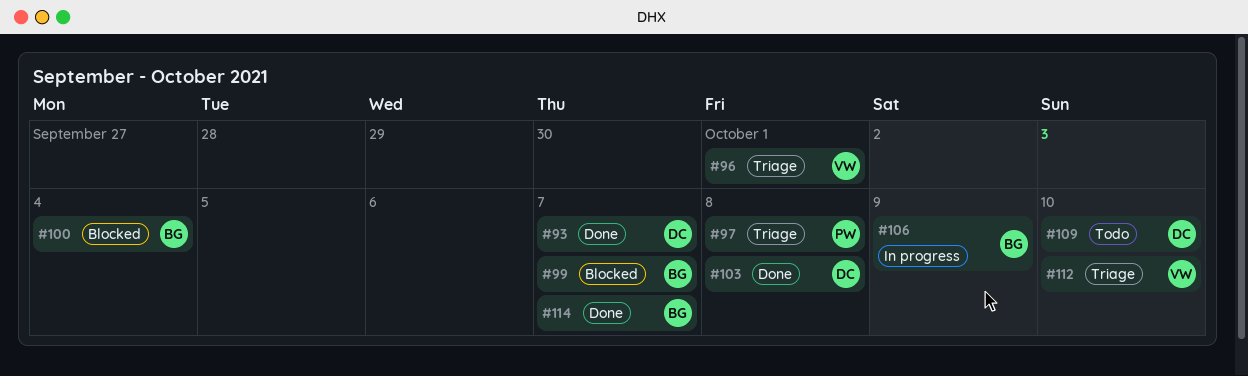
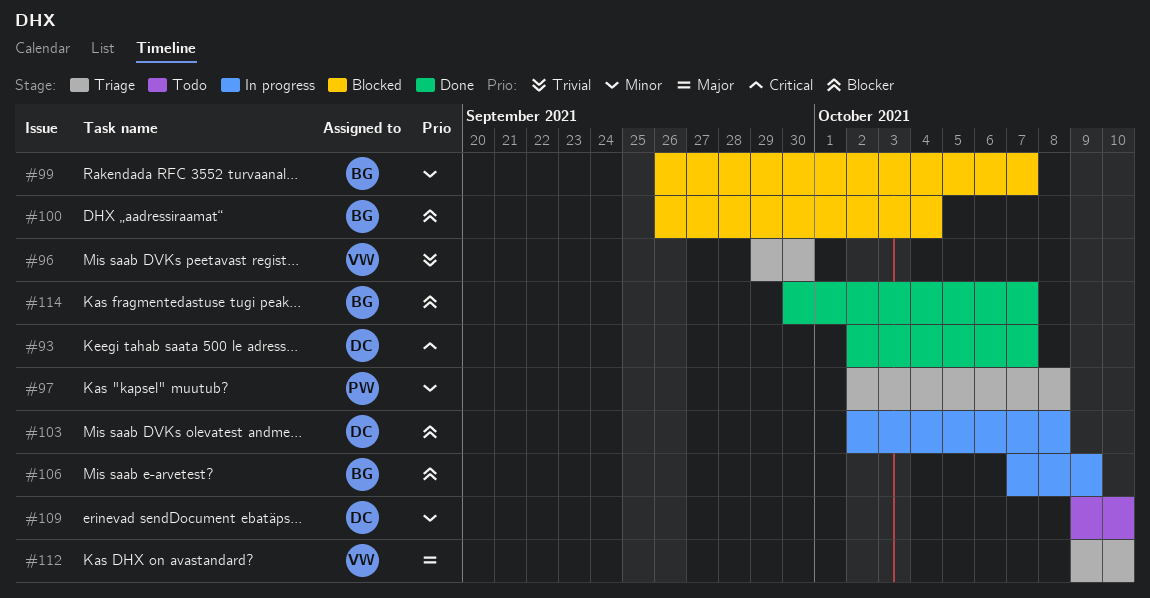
#96, due: Oct 1 -> Sep 30
#103, status: Done -> In progress

